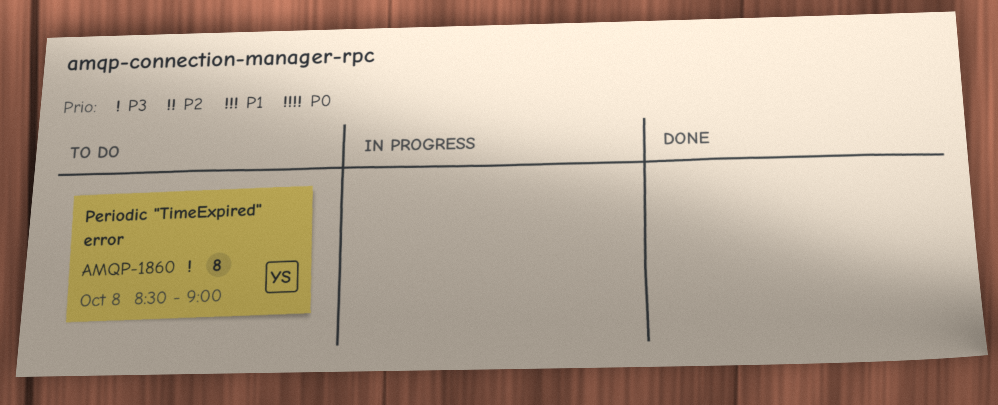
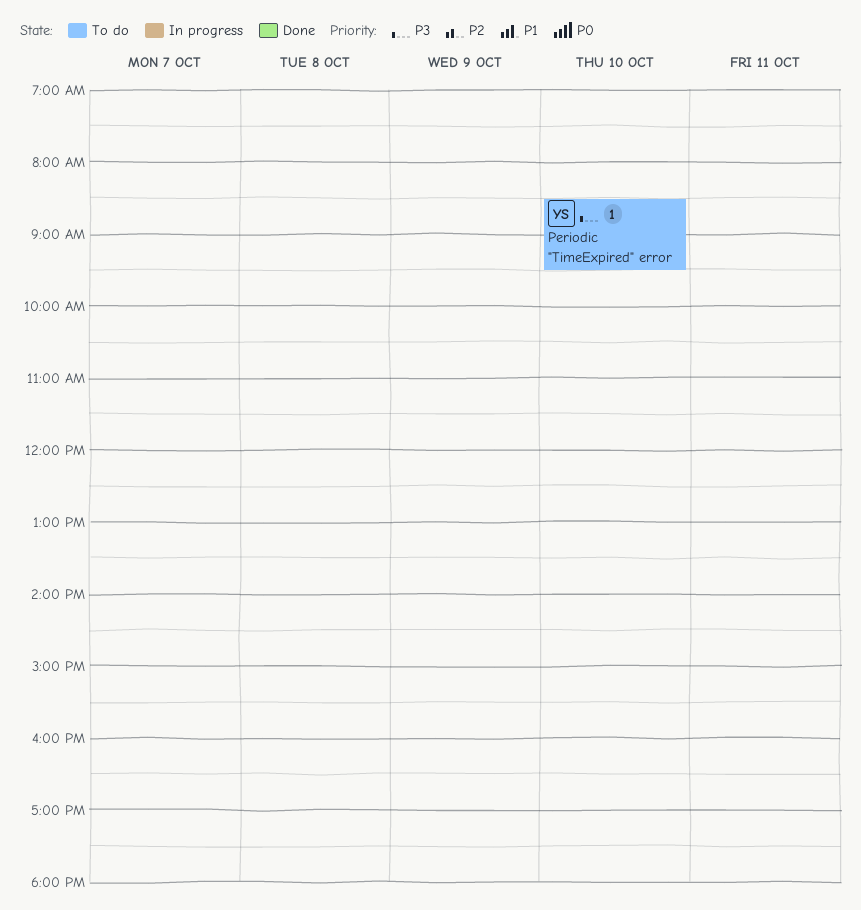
Periodic "TimeExpired" error, estimate: 8 -> 1
Periodic "TimeExpired" error, day: Oct 8 -> Oct 10
Periodic "TimeExpired" error, ends: 09:00 -> 09:30

